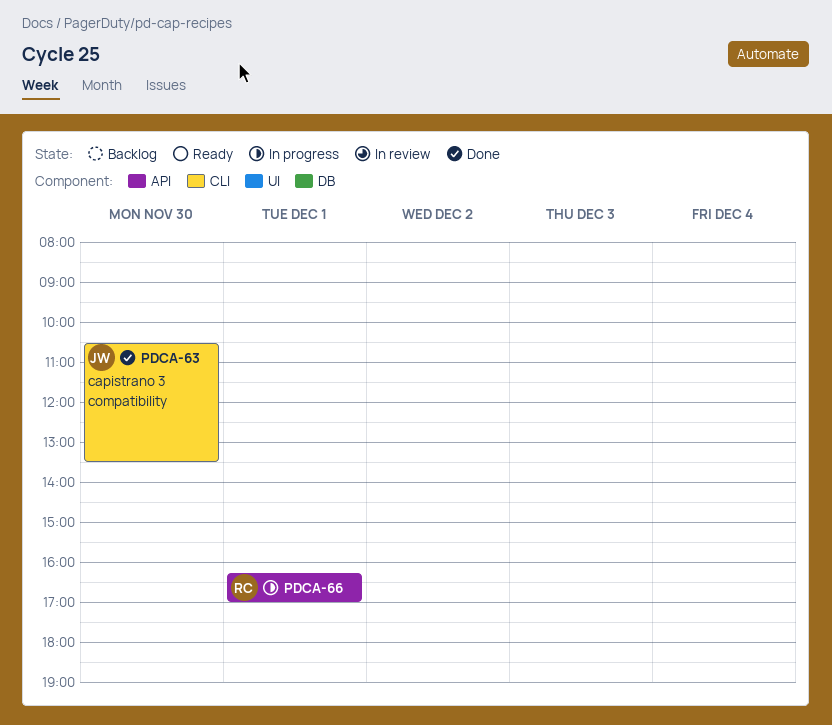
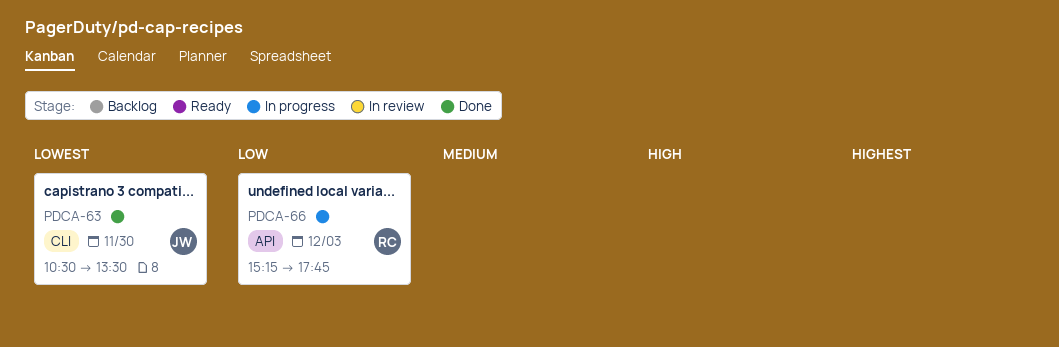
PDCA-66, day: Dec 1 -> Dec 3
PDCA-66, begins: 16:15 -> 15:15
PDCA-66, ends: 17:00 -> 17:45

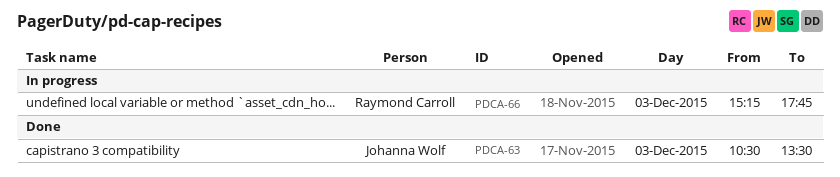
PDCA-63, day: Nov 30 -> Dec 3

